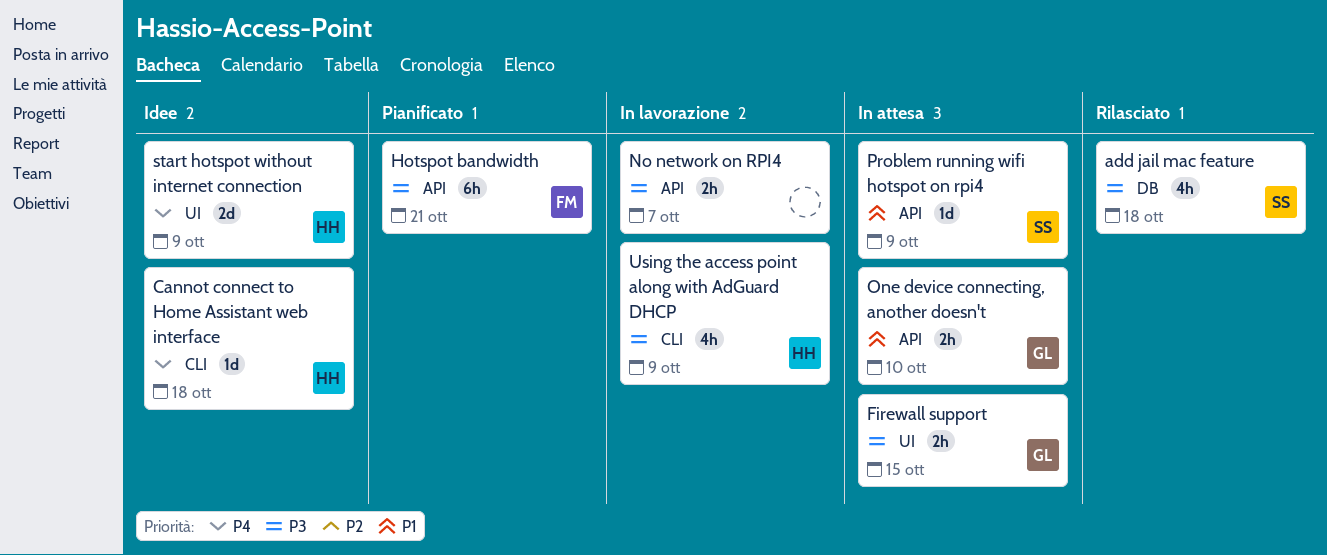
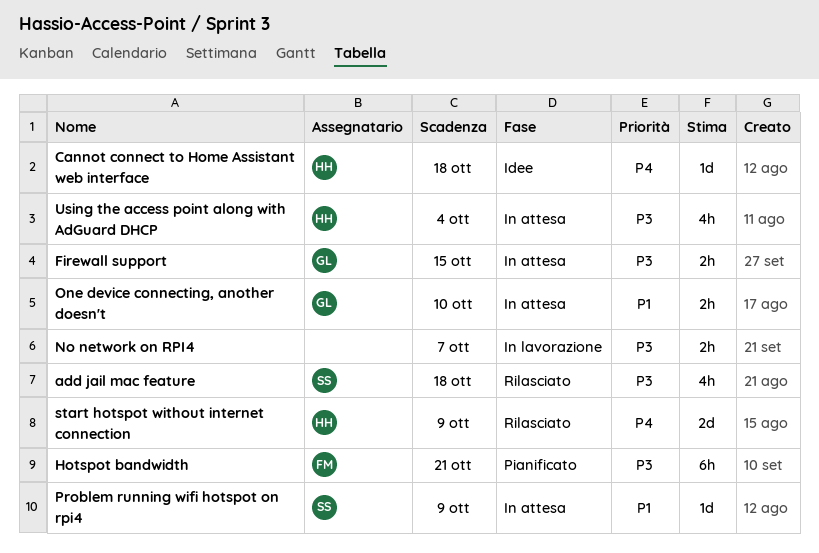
start hotspot without internet connection, status: Idee -> Rilasciato
Using the access point along with AdGuard DHCP, status: In lavorazione -> In attesa
Using the access point along with AdGuard DHCP, due: Oct 9 -> Oct 4

